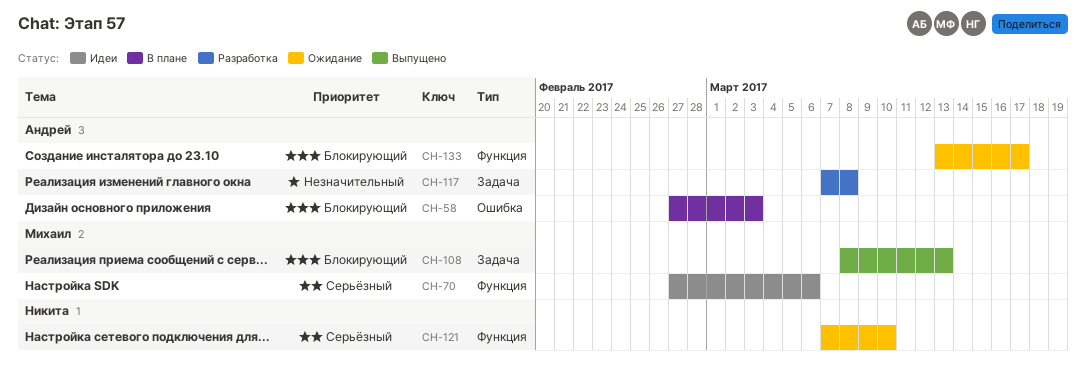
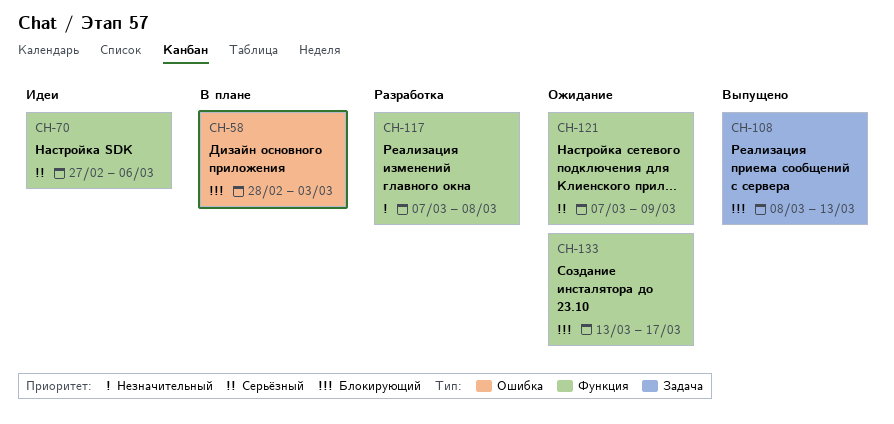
CH-58, start: Feb 27 -> Feb 28
CH-117, label: Задача -> Функция
CH-121, due: Mar 10 -> Mar 9

